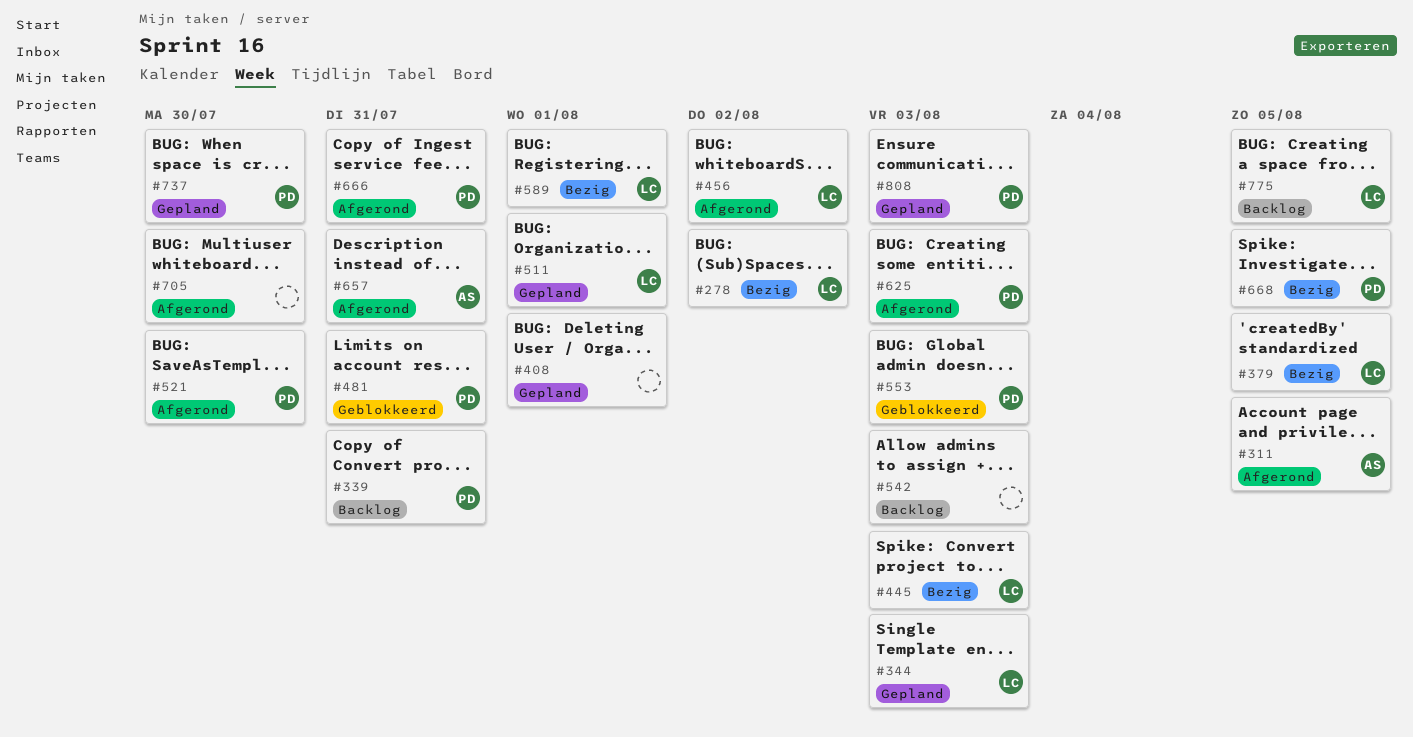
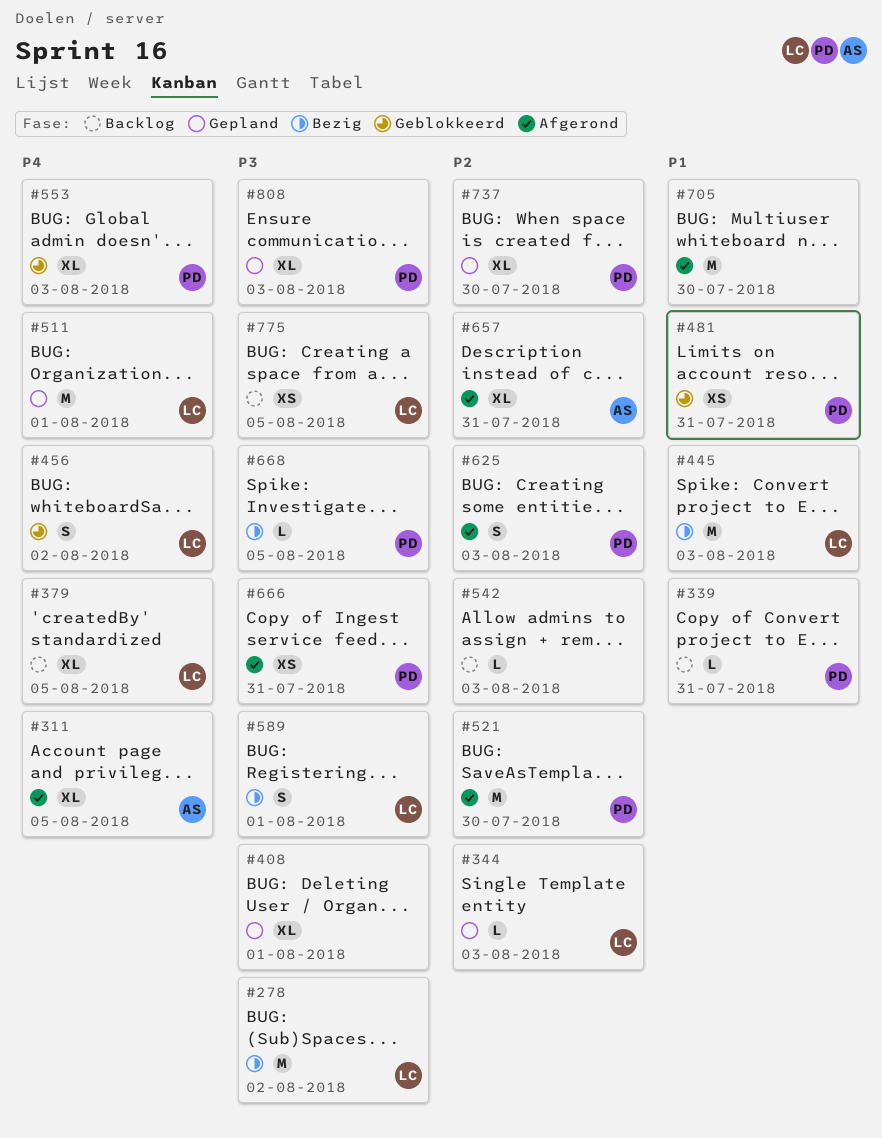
#379, status: Bezig -> Backlog
#456, status: Afgerond -> Geblokkeerd

